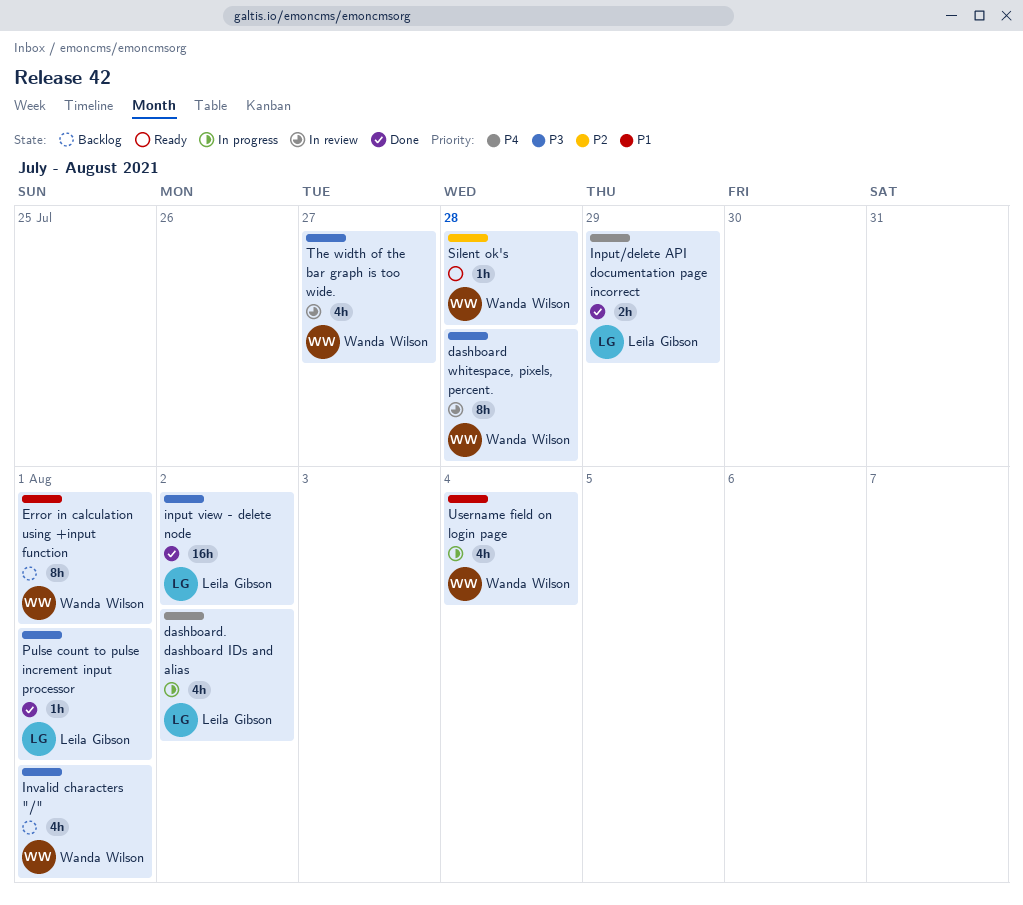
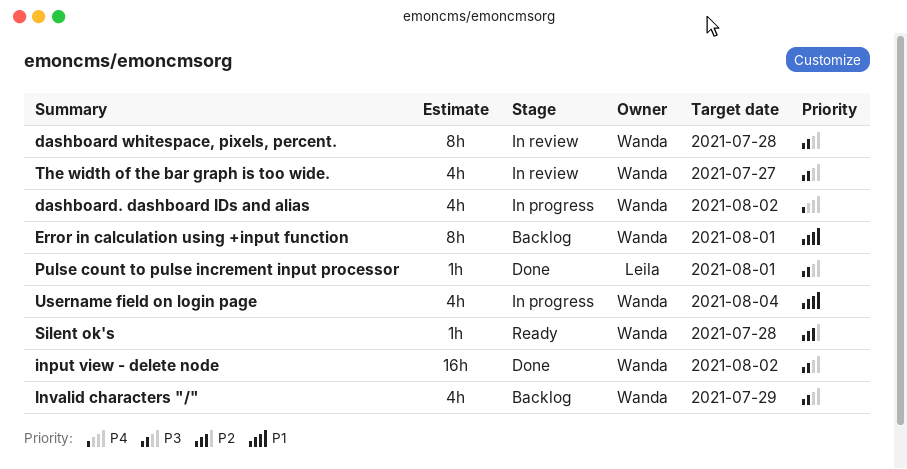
dashboard. dashboard IDs and alias, owner: Leila Gibson -> Wanda Wilson
input view - delete node, owner: Leila Gibson -> Wanda Wilson
Input/delete API documentation page incorrect: present -> none
Invalid characters "/", due: Aug 1 -> Jul 29

